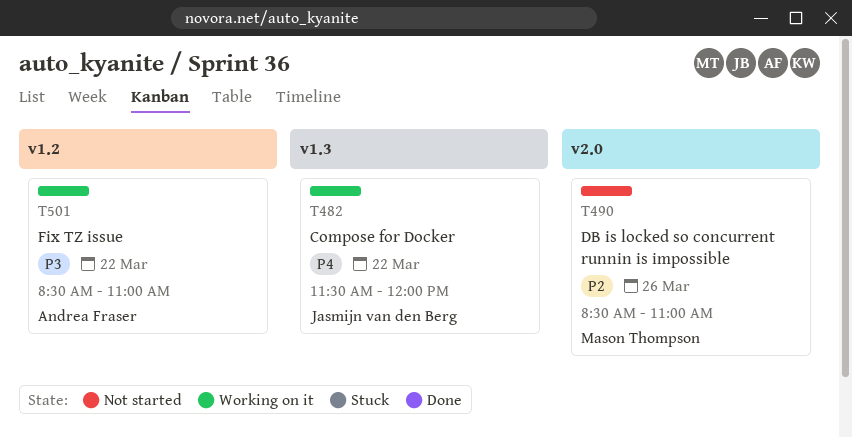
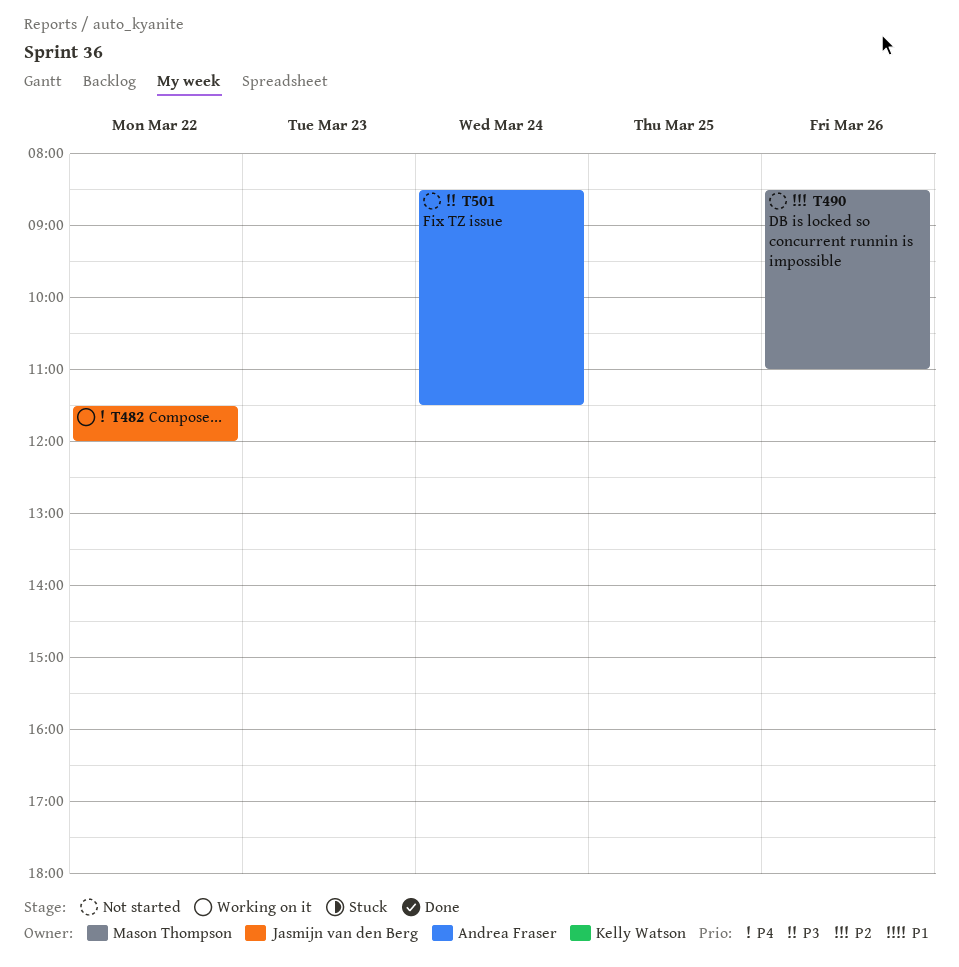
T501, status: Working on it -> Not started
T501, day: Mar 22 -> Mar 24
T501, ends: 11:00 -> 11:30

